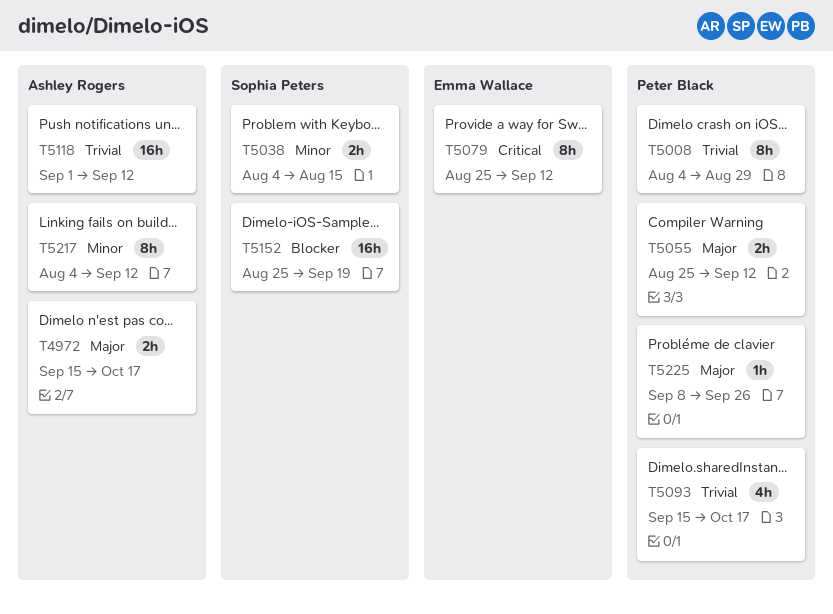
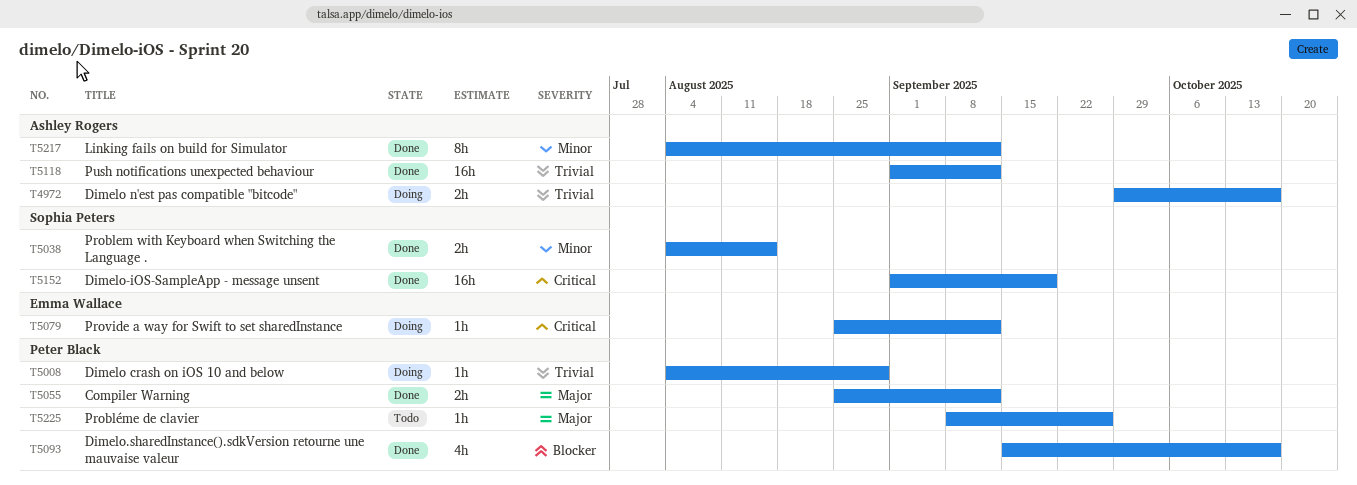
T4972, priority: Major -> Trivial
T4972, start: Sep 15 -> Sep 29
T5008, estimate: 8h -> 1h
T5079, estimate: 8h -> 1h
T5093, priority: Trivial -> Blocker
T5152, priority: Blocker -> Critical
T5152, start: Aug 25 -> Sep 1

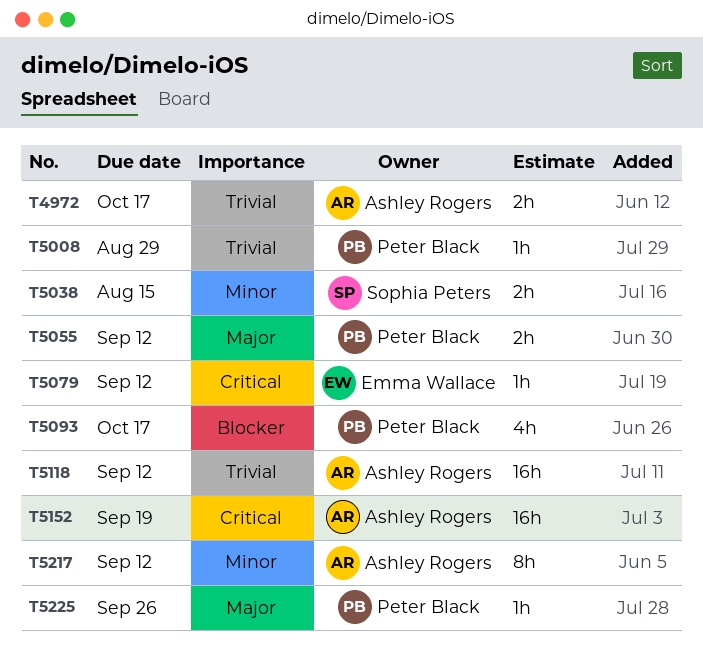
T5152, owner: Sophia Peters -> Ashley Rogers

